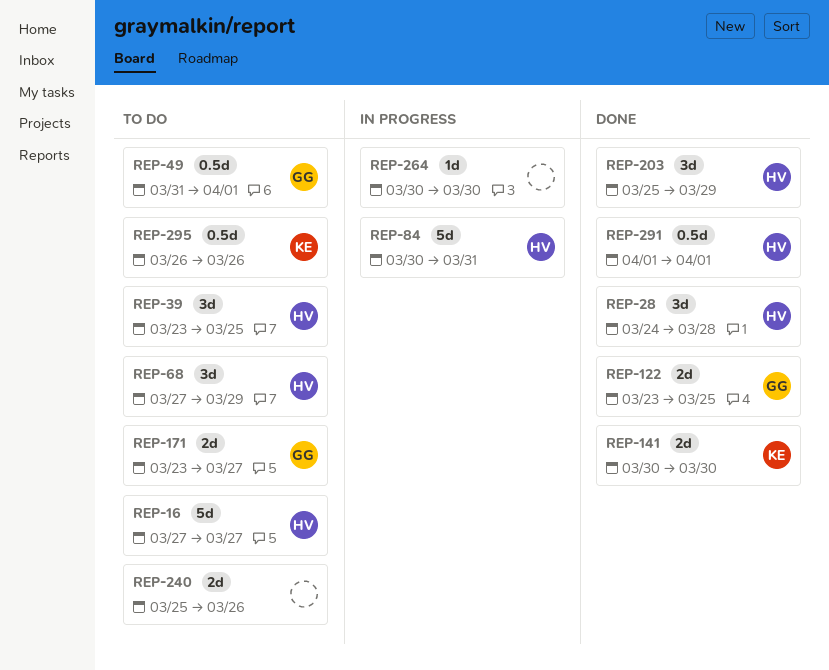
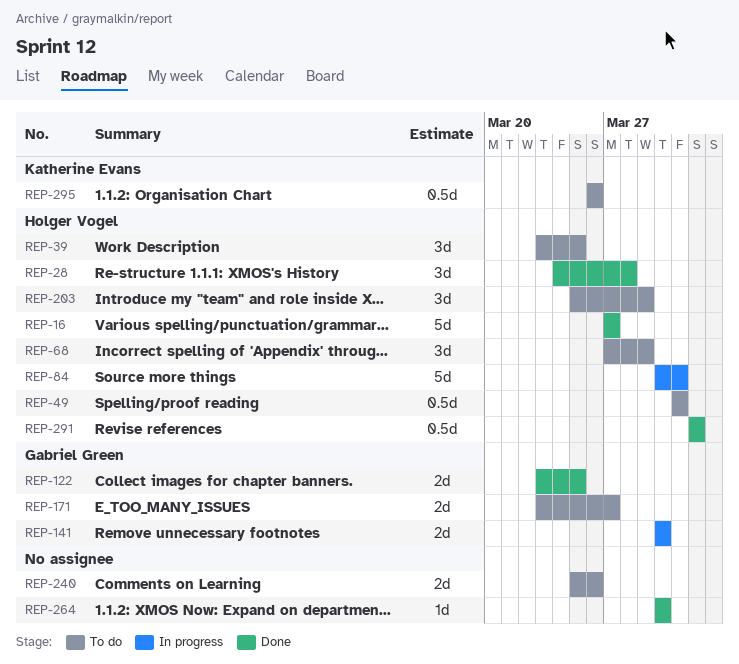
REP-16, status: To do -> Done
REP-49, owner: Gabriel Green -> Holger Vogel
REP-49, due: Apr 1 -> Mar 31
REP-141, status: Done -> In progress
REP-141, owner: Katherine Evans -> Gabriel Green
REP-203, status: Done -> To do
REP-264, status: In progress -> Done

